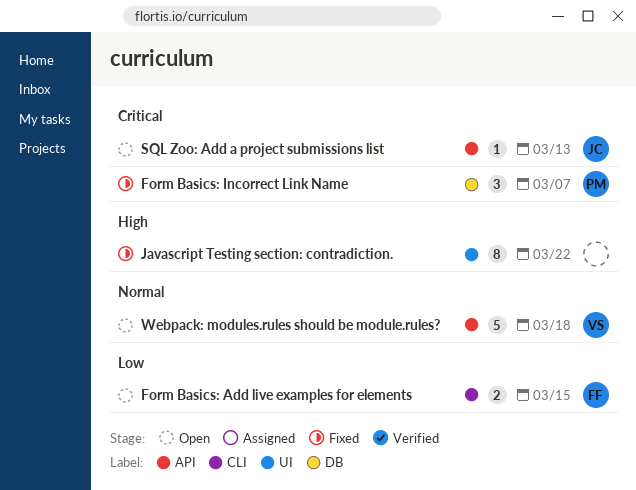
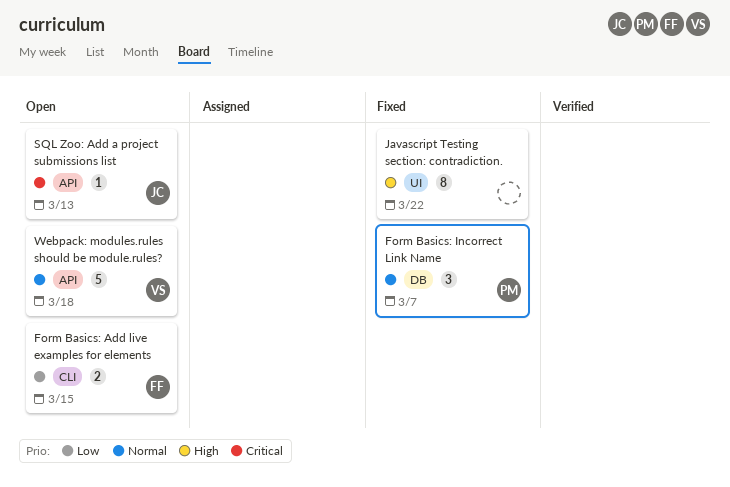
Form Basics: Incorrect Link Name, priority: Critical -> Normal

